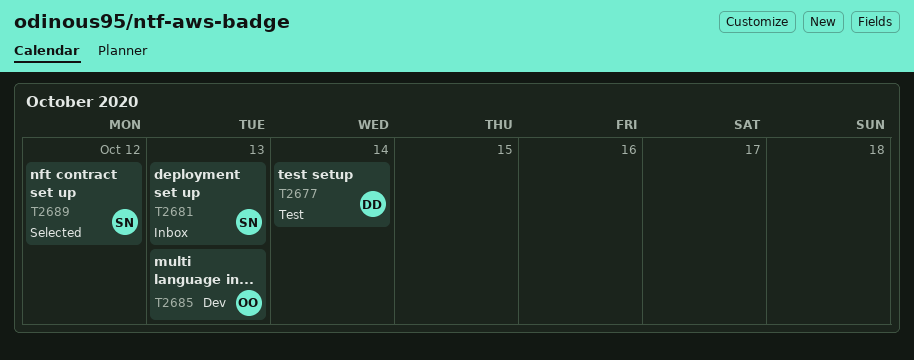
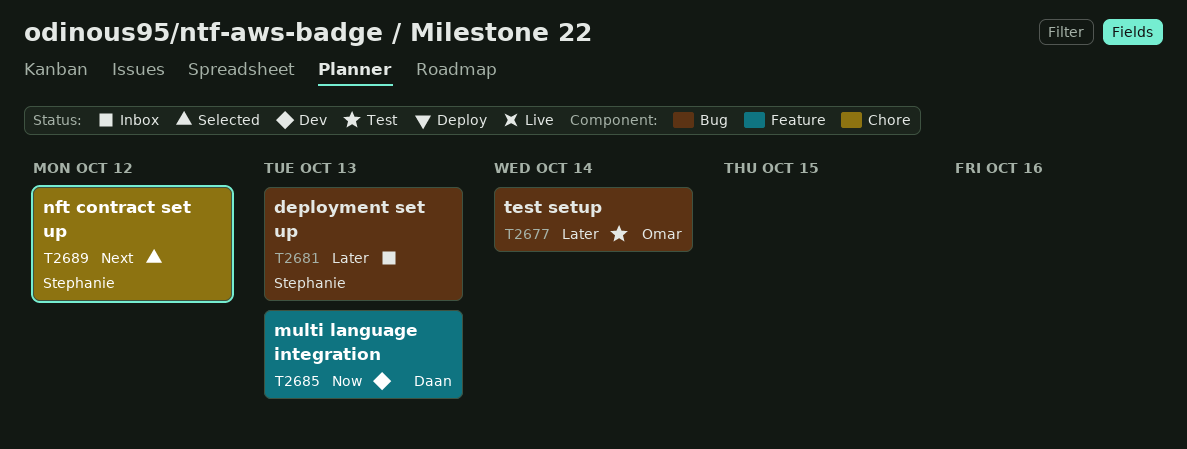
T2677, owner: Daan -> Omar
T2685, owner: Omar -> Daan

